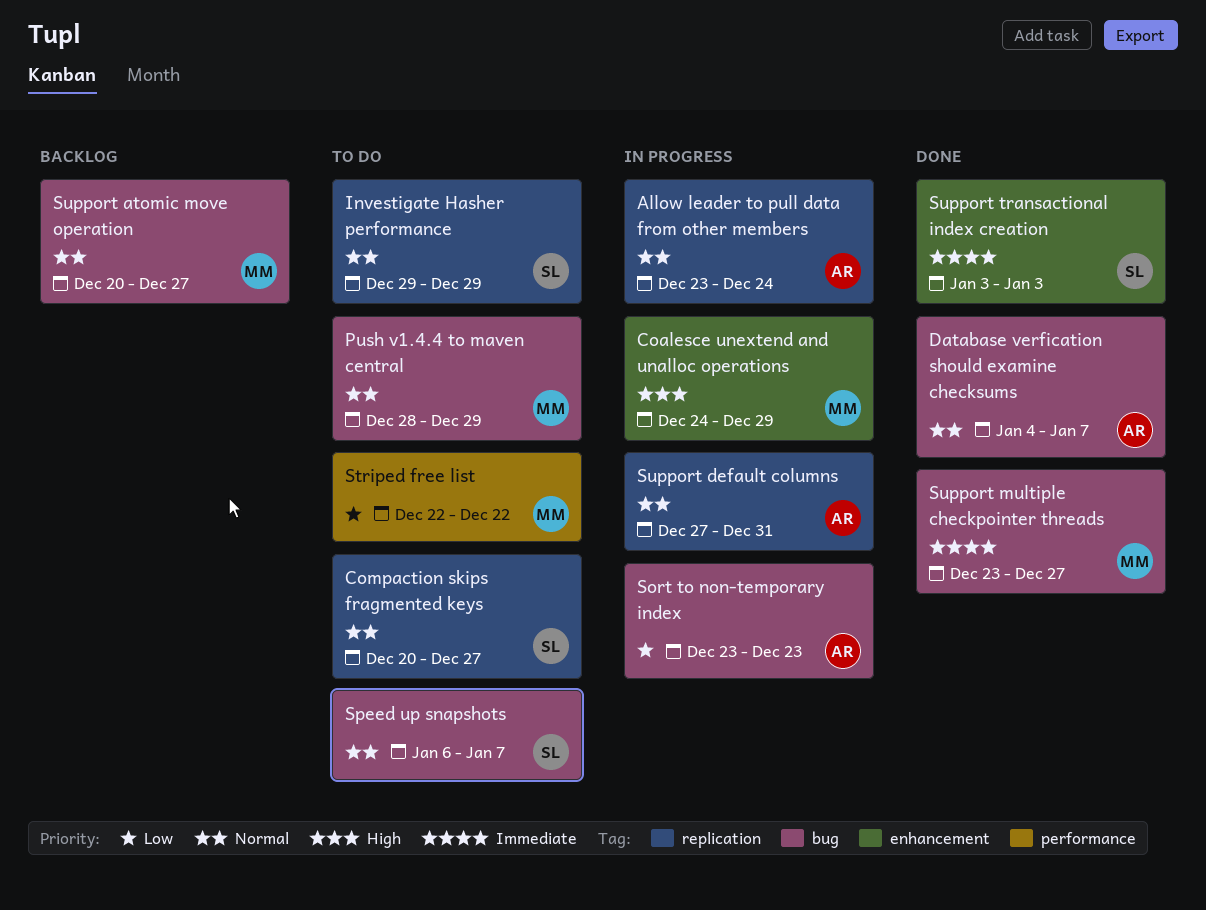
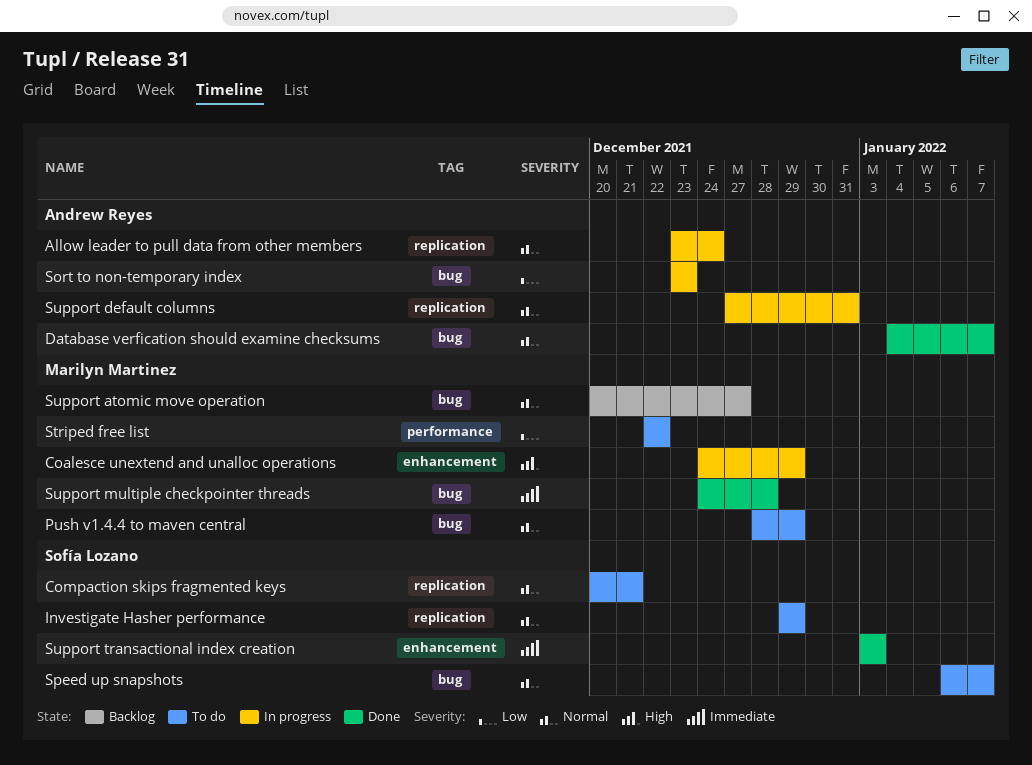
Compaction skips fragmented keys, due: Dec 27 -> Dec 21
Support multiple checkpointer threads, start: Dec 23 -> Dec 24
Support multiple checkpointer threads, due: Dec 27 -> Dec 28

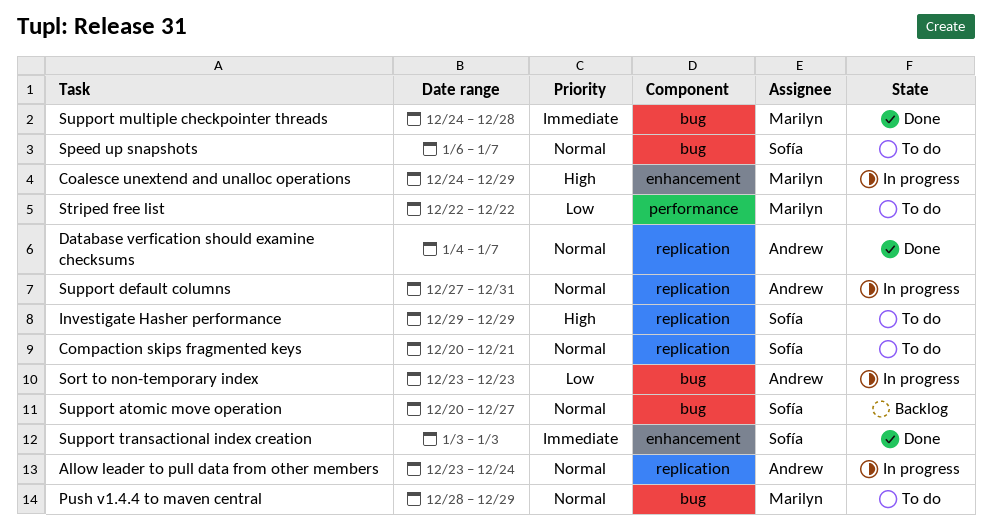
Database verfication should examine checksums, label: bug -> replication
Investigate Hasher performance, priority: Normal -> High
Support atomic move operation, owner: Marilyn Martinez -> Sofía Lozano

